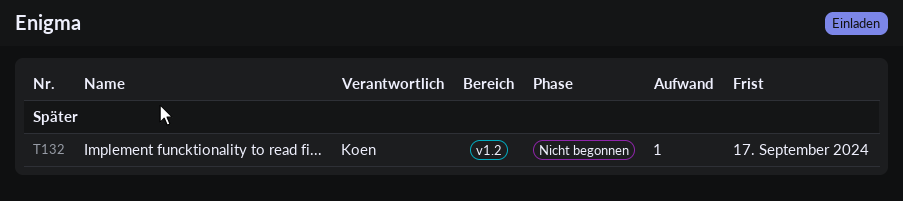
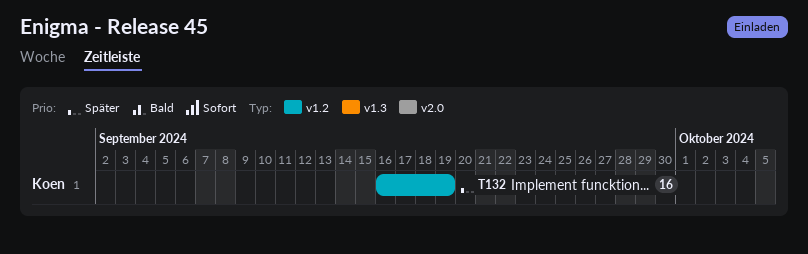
T132, estimate: 1 -> 16
T132, due: Sep 17 -> Sep 19

